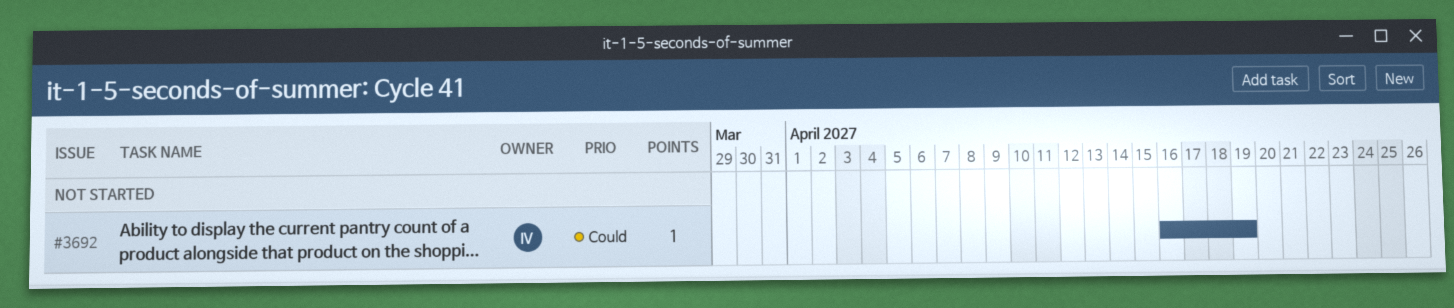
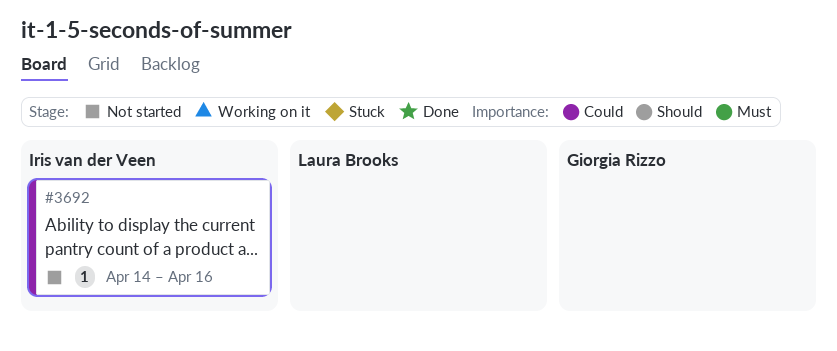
#3692, start: Apr 16 -> Apr 14
#3692, due: Apr 19 -> Apr 16

